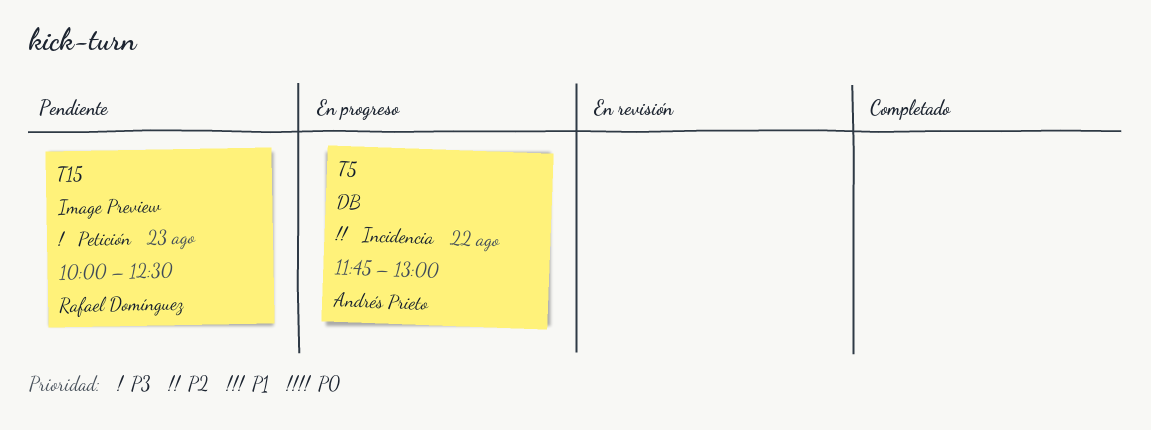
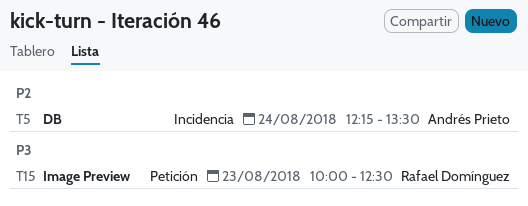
T5, day: Aug 22 -> Aug 24
T5, begins: 11:45 -> 12:15
T5, ends: 13:00 -> 13:30

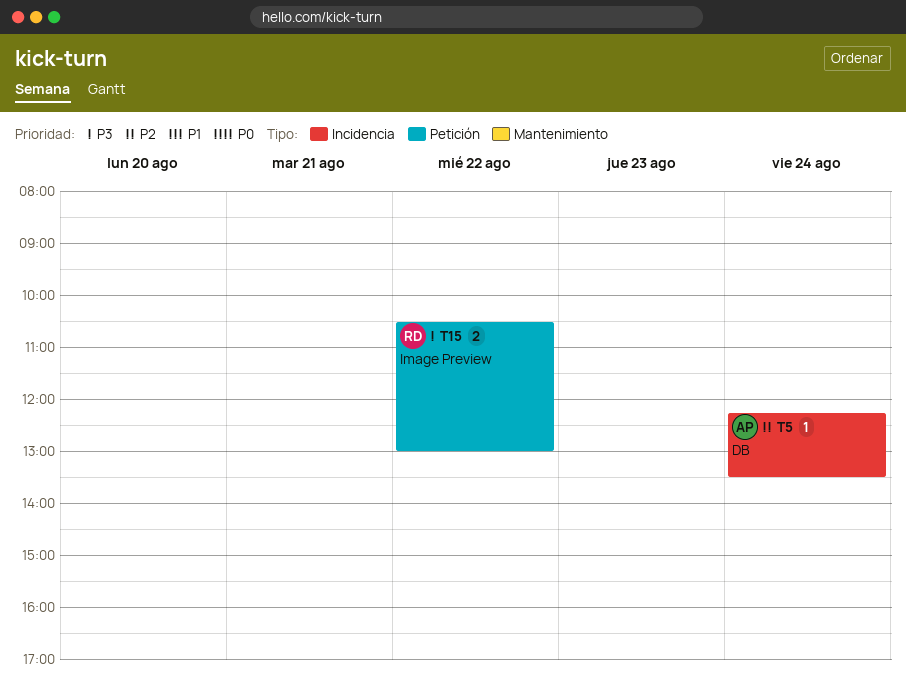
T15, day: Aug 23 -> Aug 22
T15, begins: 10:00 -> 10:30
T15, ends: 12:30 -> 13:00

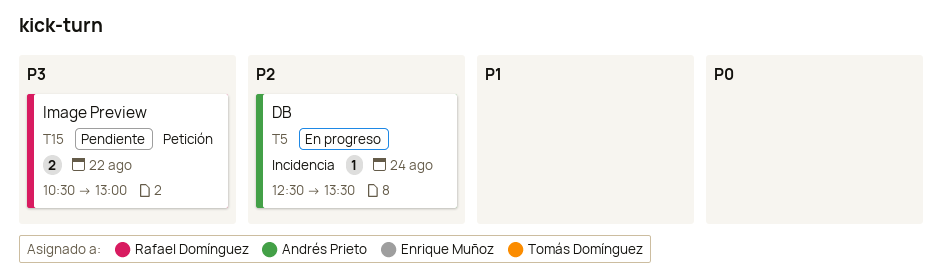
T5, begins: 12:15 -> 12:30

